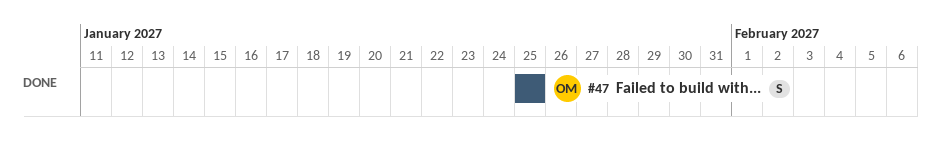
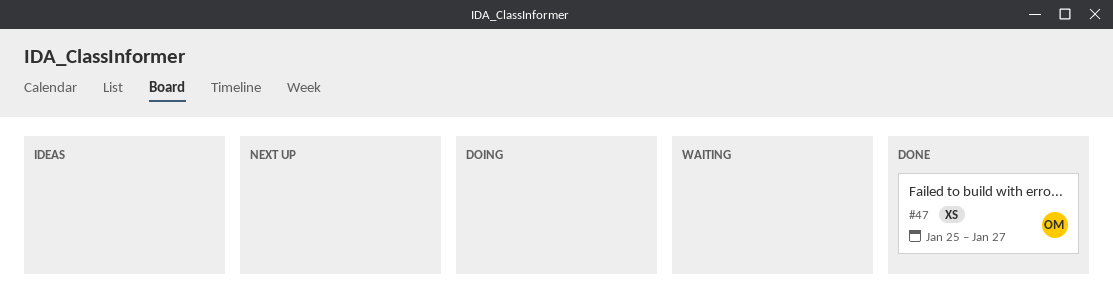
#47, estimate: S -> XS
#47, due: Jan 25 -> Jan 27

